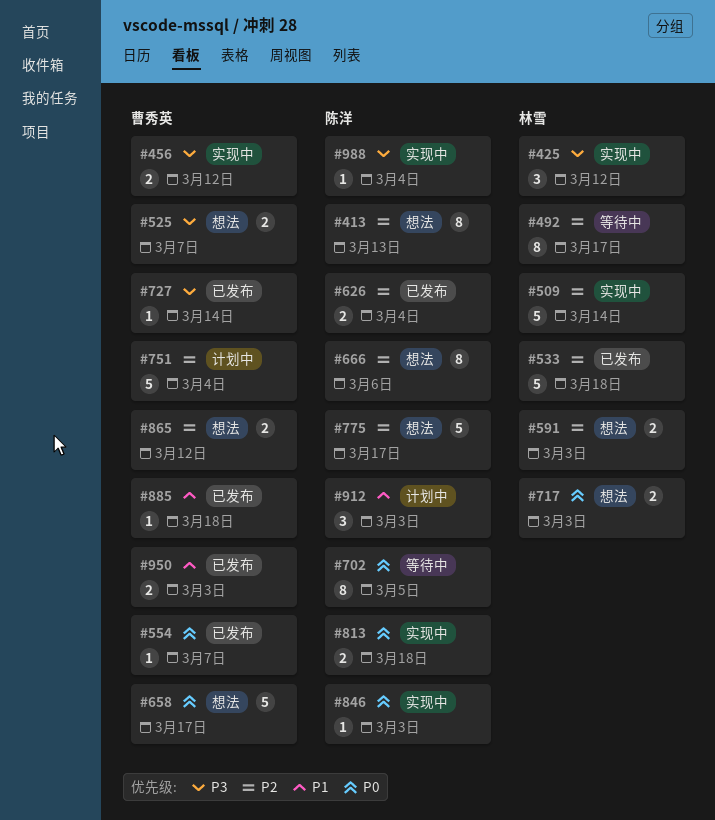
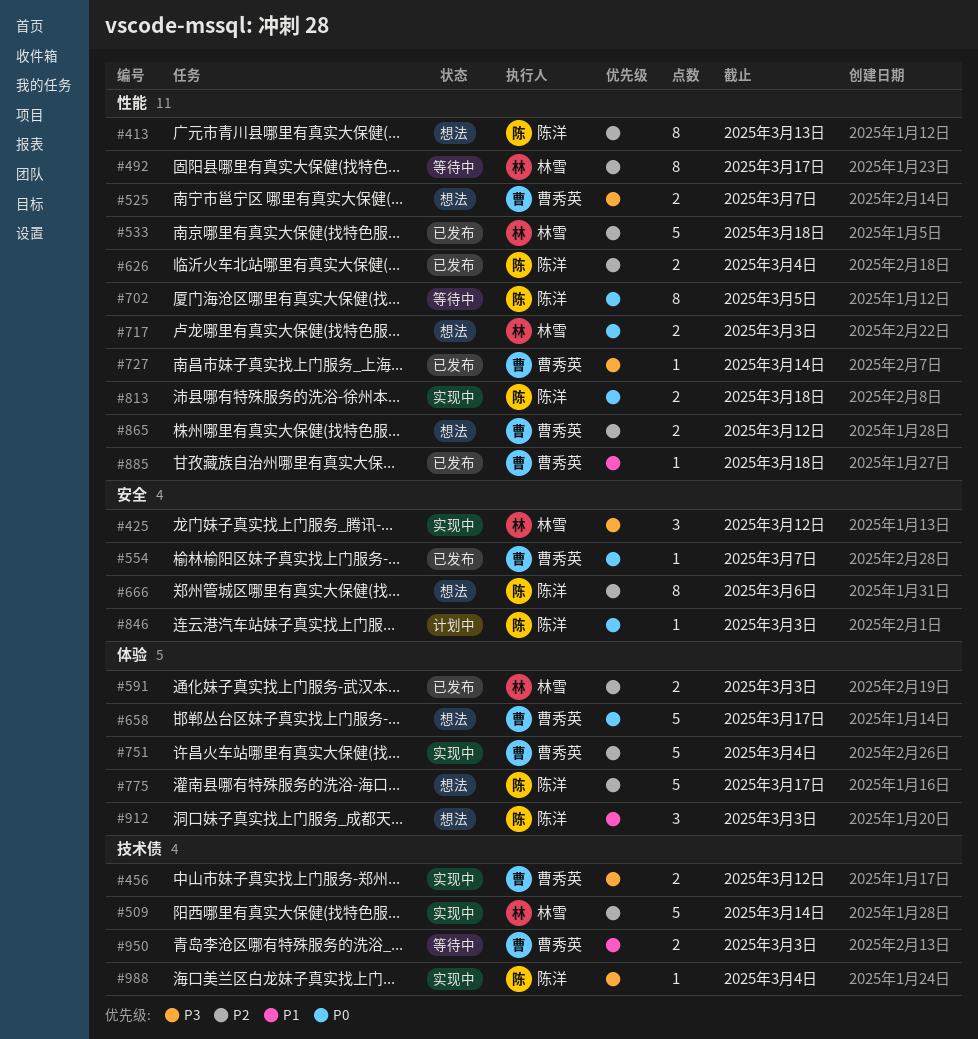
#591, status: 想法 -> 已发布
#751, status: 计划中 -> 实现中
#846, status: 实现中 -> 计划中
#912, status: 计划中 -> 想法
#950, status: 已发布 -> 等待中

